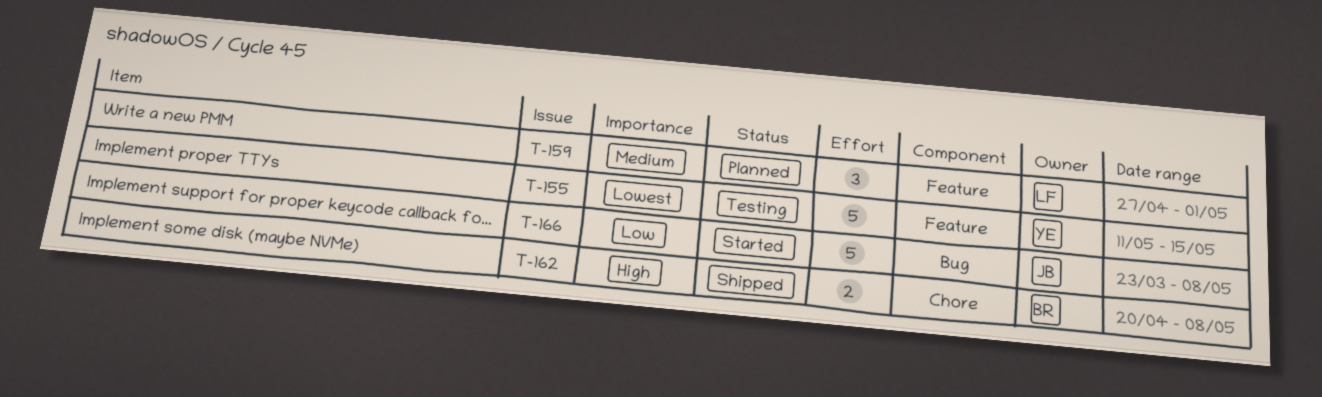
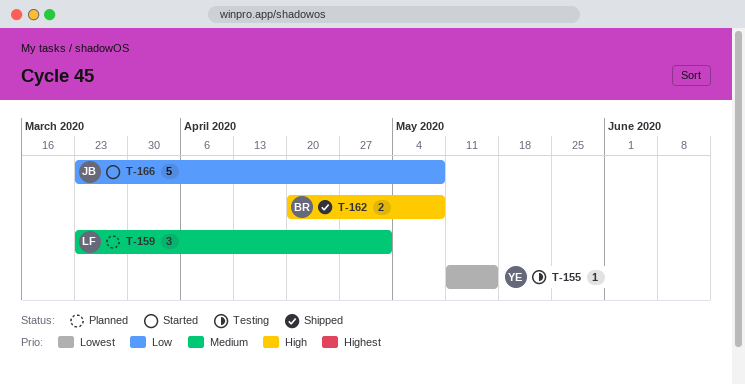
T-155, estimate: 5 -> 1
T-159, start: Apr 27 -> Mar 23

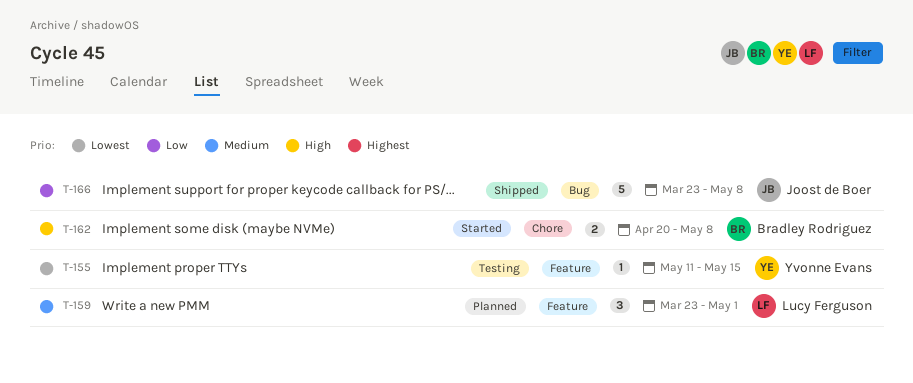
T-162, status: Shipped -> Started
T-166, status: Started -> Shipped

